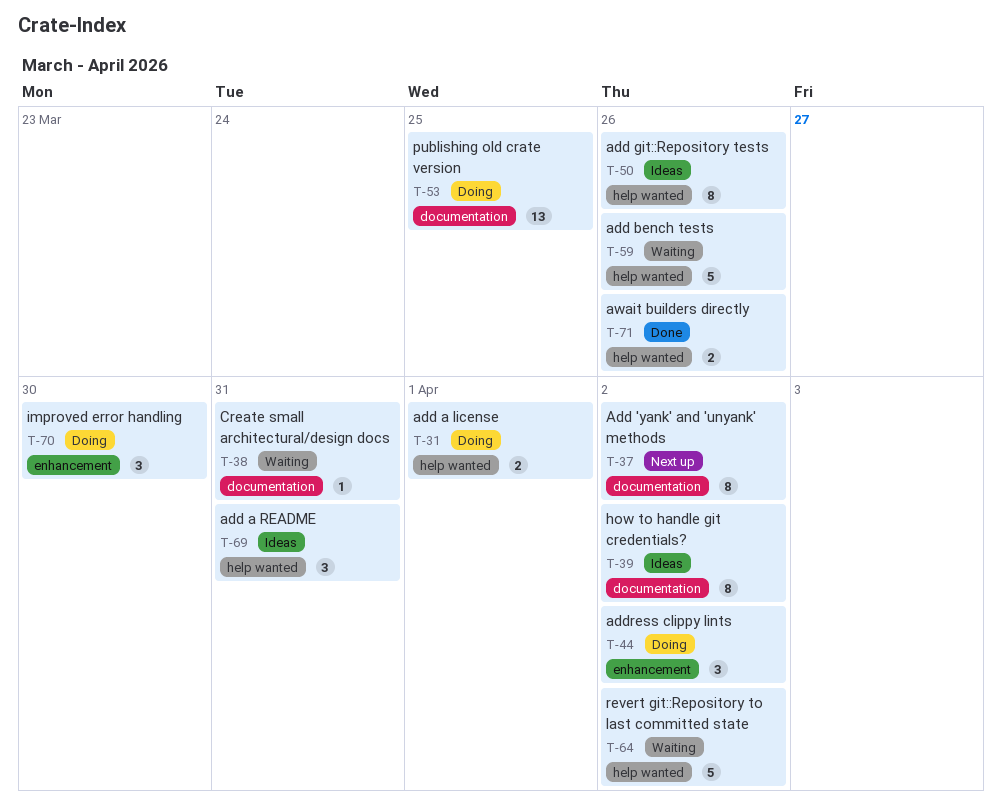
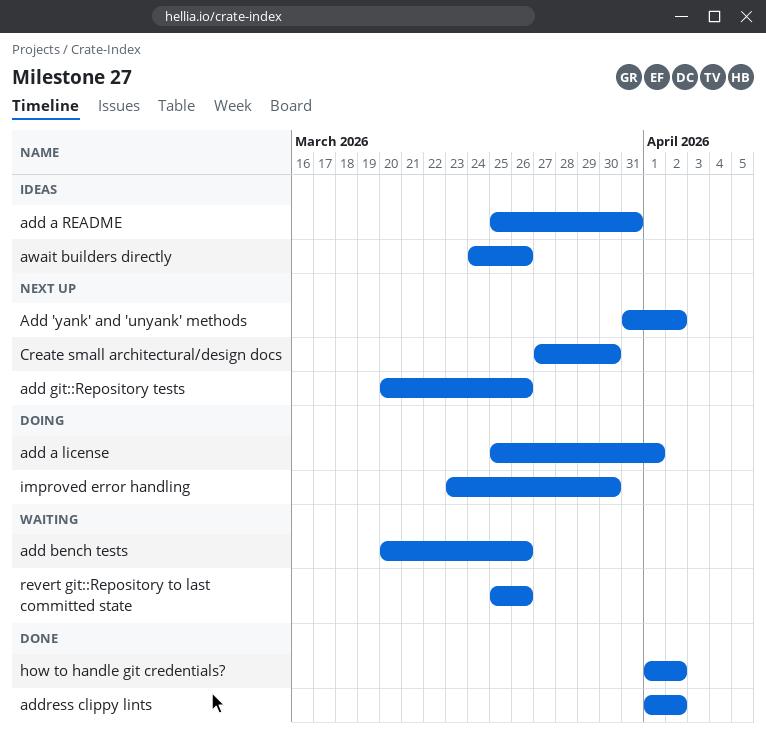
add git::Repository tests, status: Ideas -> Next up
address clippy lints, status: Doing -> Done
await builders directly, status: Done -> Ideas
Create small architectural/design docs, status: Waiting -> Next up
Create small architectural/design docs, due: Mar 31 -> Mar 30
how to handle git credentials?, status: Ideas -> Done
publishing old crate version: present -> none
revert git::Repository to last committed state, due: Apr 2 -> Mar 26

